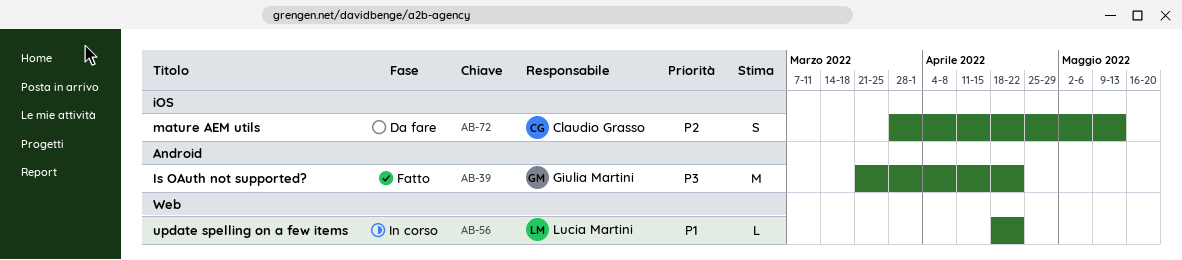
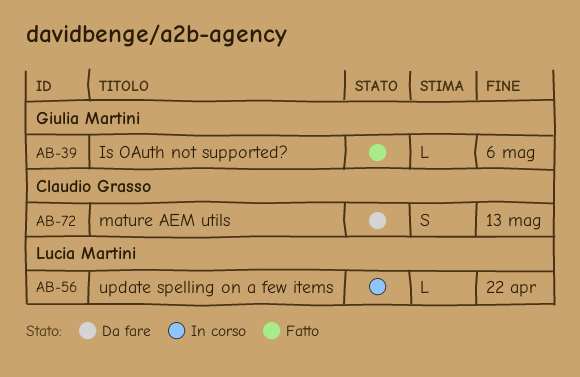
AB-39, estimate: M -> L
AB-39, due: Apr 22 -> May 6

